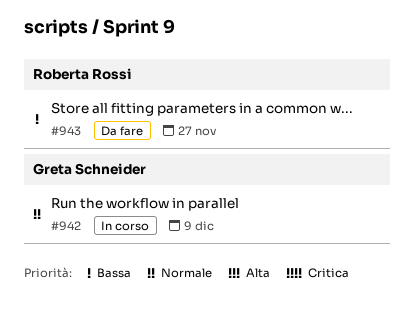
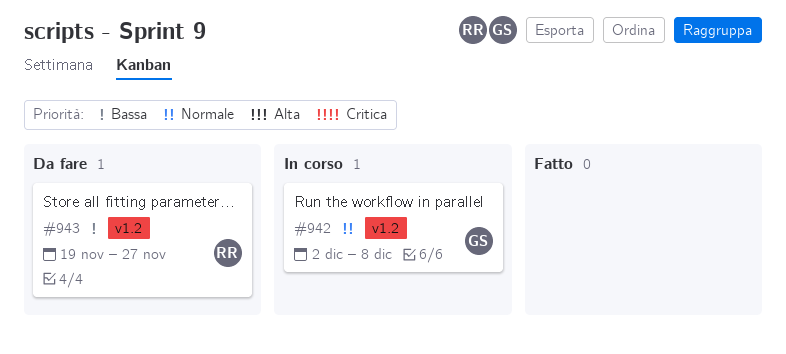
#942, due: Dec 9 -> Dec 8

